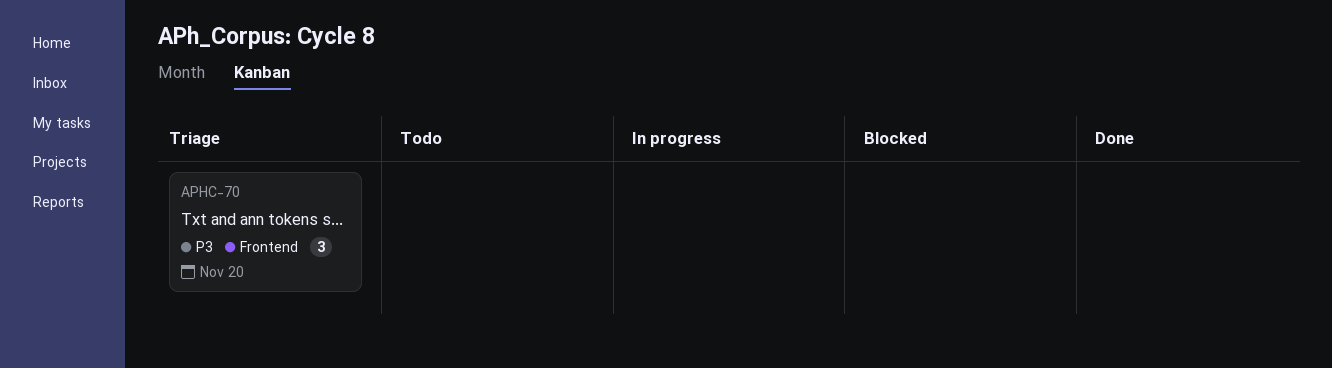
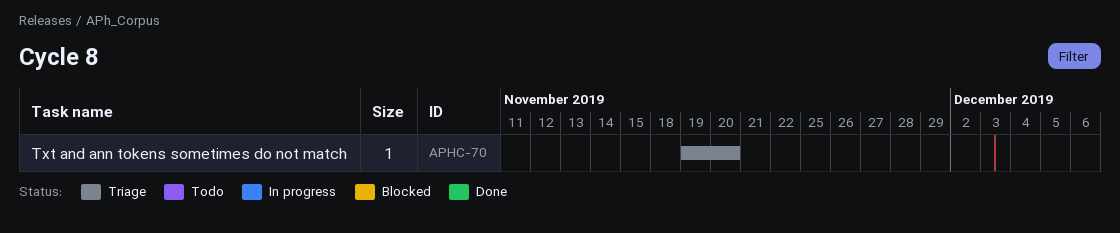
APHC-70, estimate: 3 -> 1

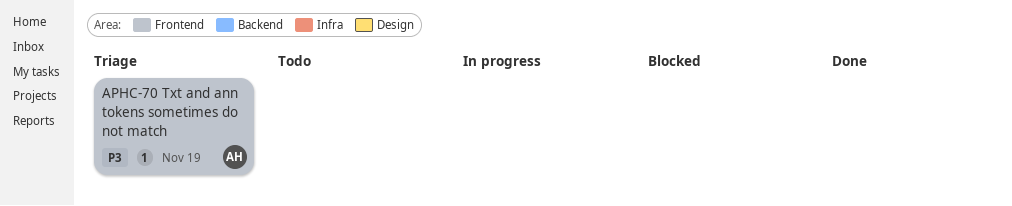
APHC-70, due: Nov 20 -> Nov 19

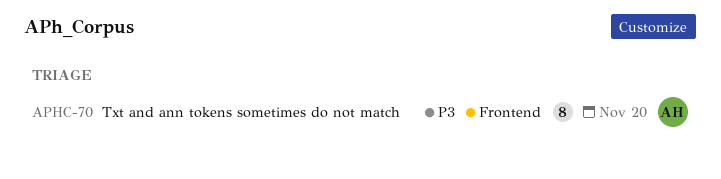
APHC-70, estimate: 1 -> 8
APHC-70, due: Nov 19 -> Nov 20

